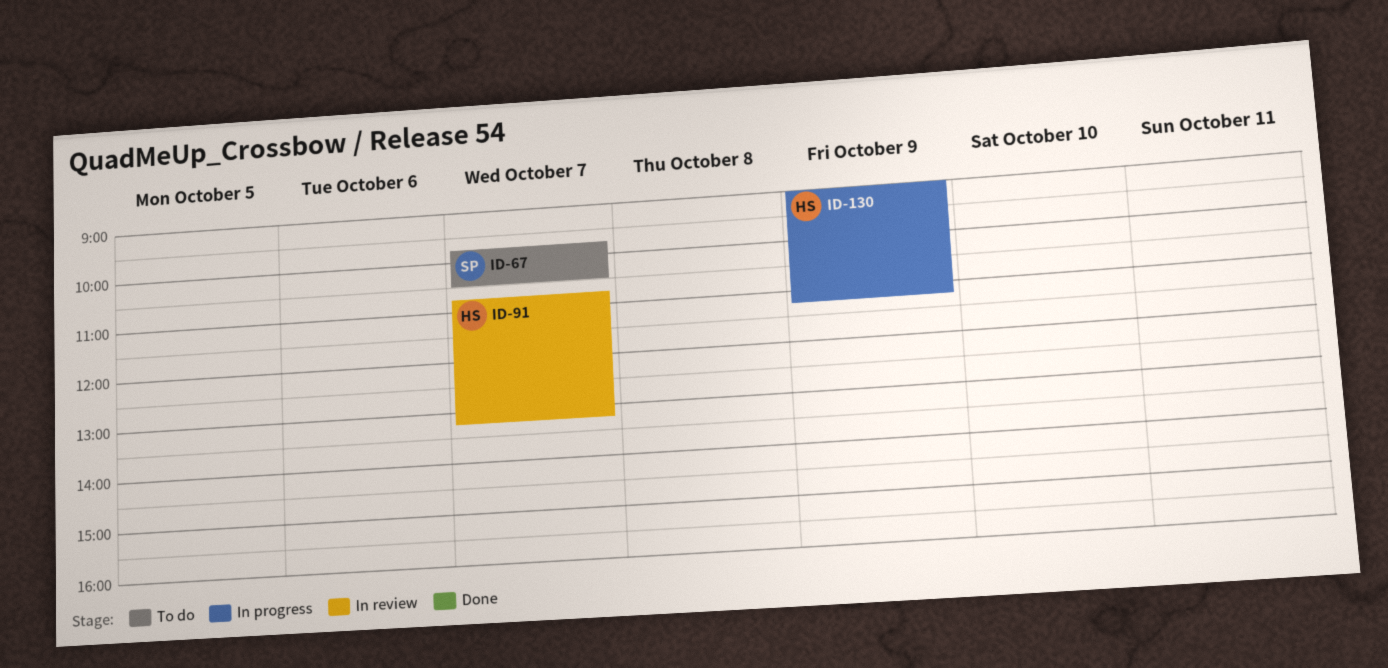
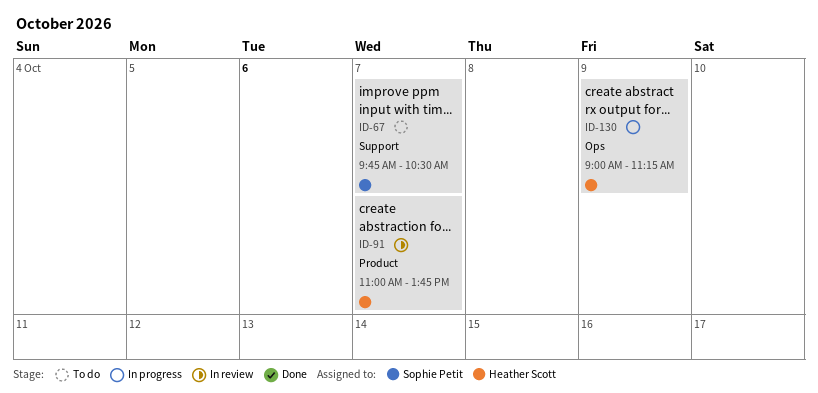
ID-91, begins: 10:45 -> 11:00
ID-91, ends: 13:15 -> 13:45

